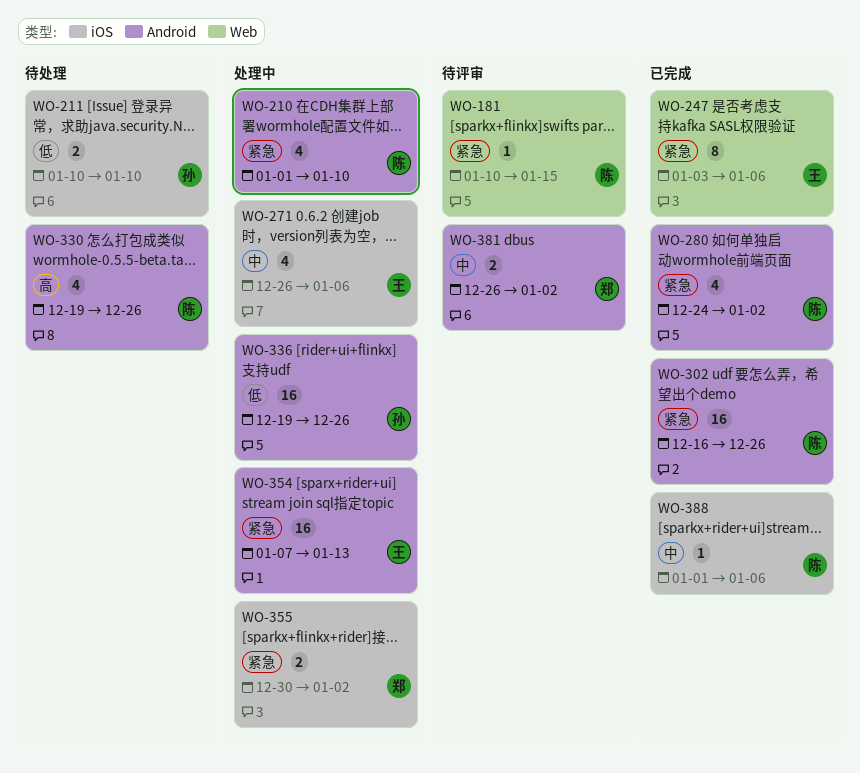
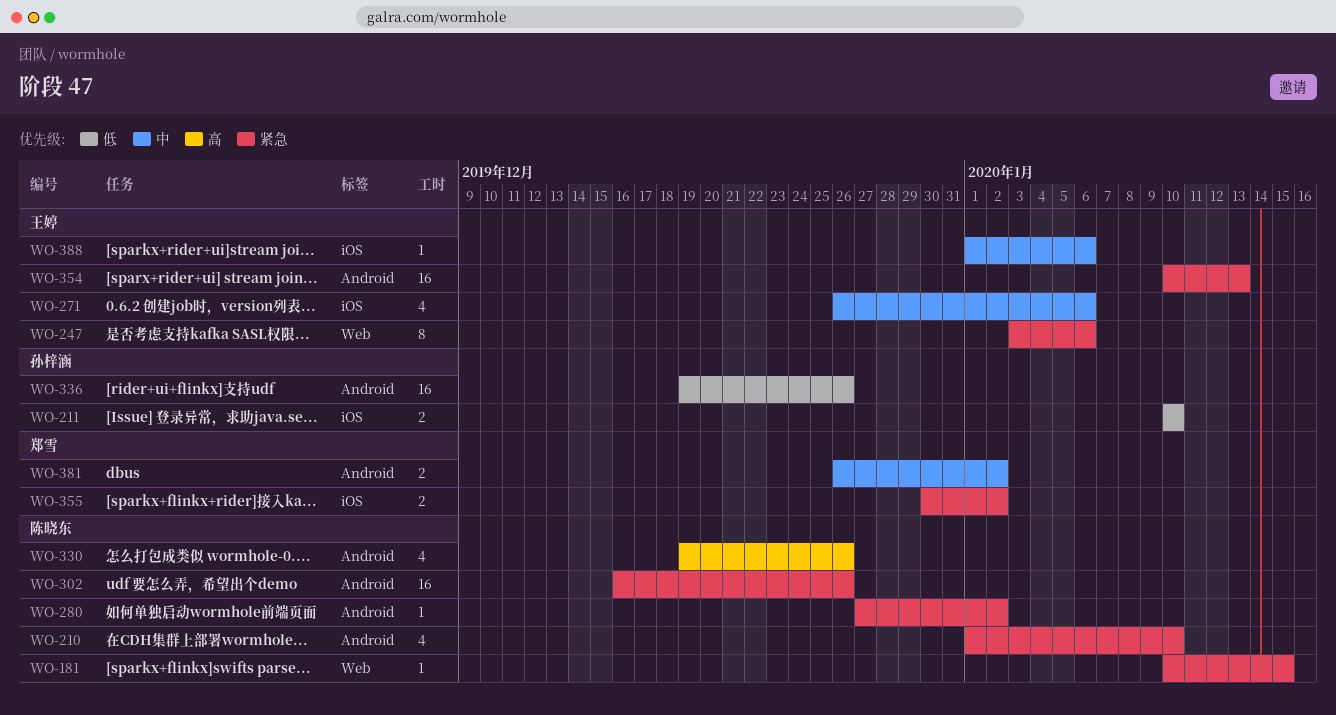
WO-280, estimate: 4 -> 1
WO-280, start: Dec 24 -> Dec 27
WO-354, start: Jan 7 -> Jan 10
WO-388, owner: 陈晓东 -> 王婷

